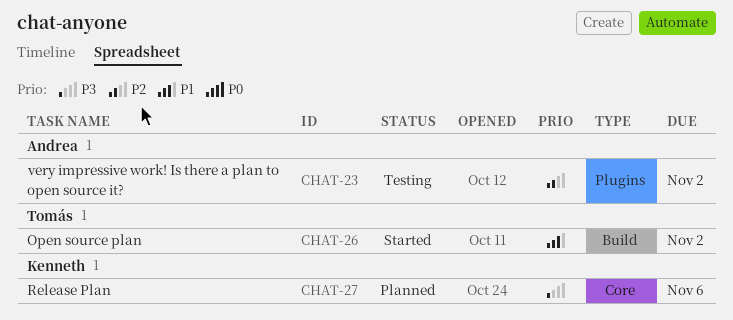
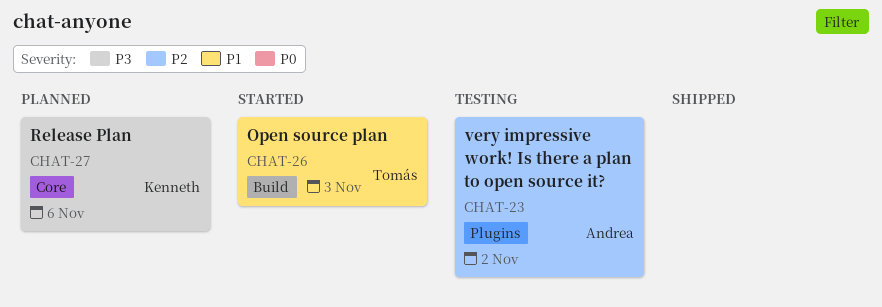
CHAT-26, due: Nov 2 -> Nov 3

